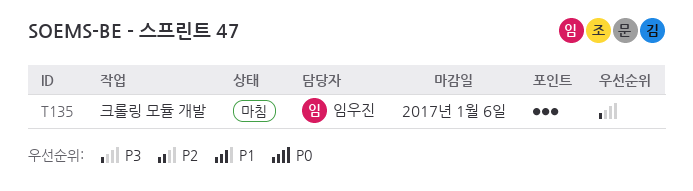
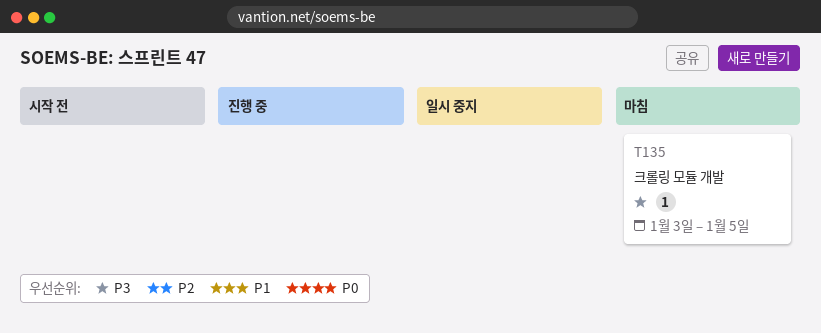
T135, estimate: 3 -> 1
T135, due: Jan 6 -> Jan 5

